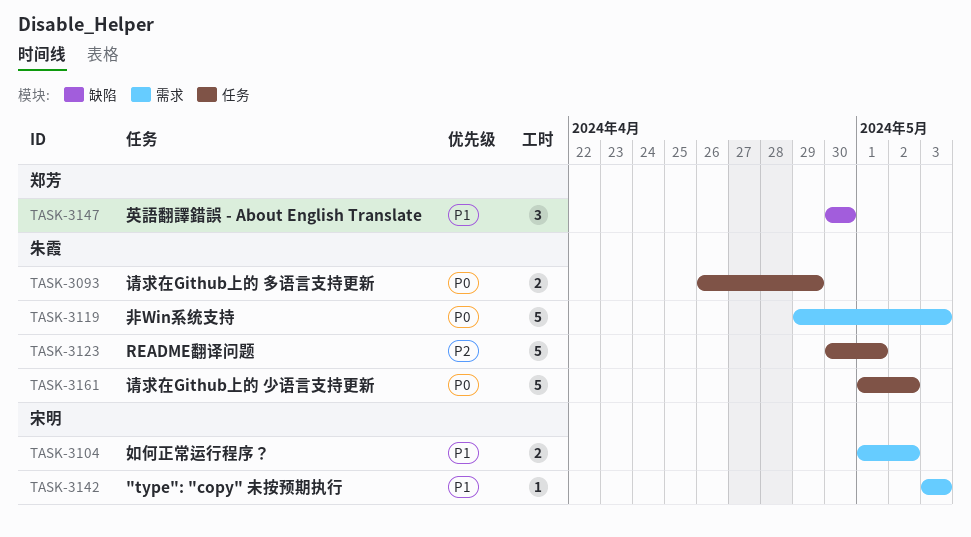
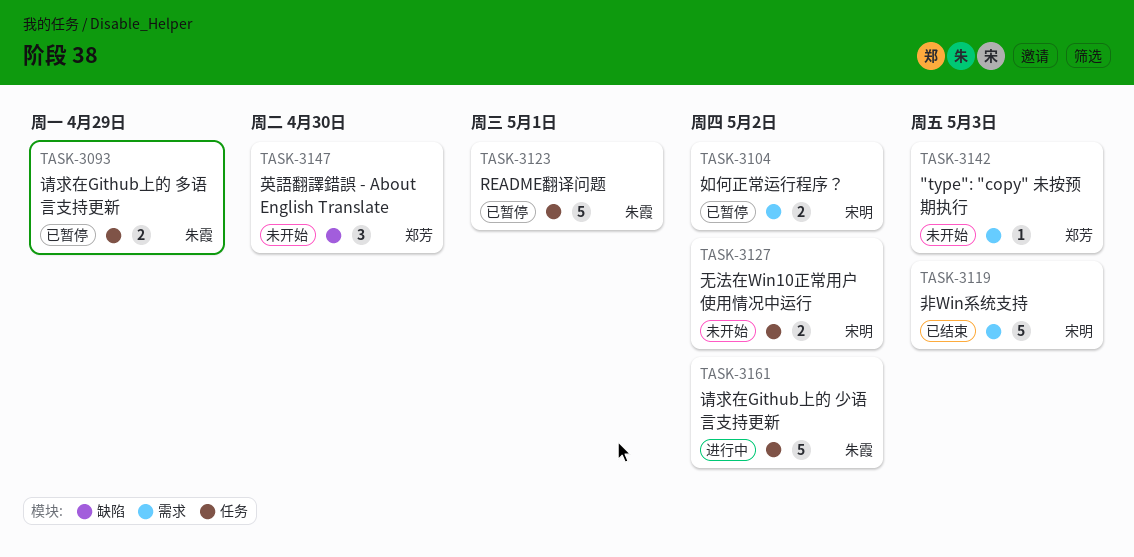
TASK-3119, owner: 朱霞 -> 宋明
TASK-3127: none -> present
TASK-3142, owner: 宋明 -> 郑芳

